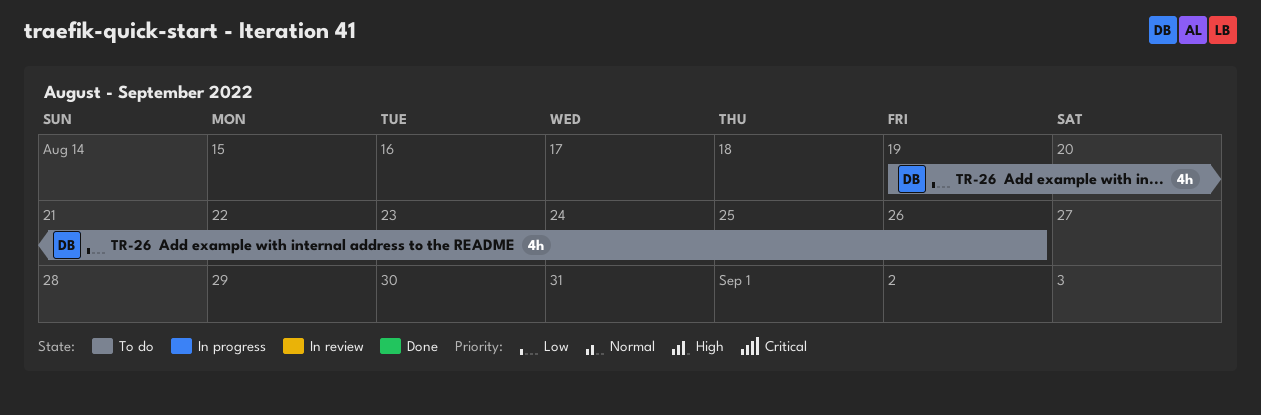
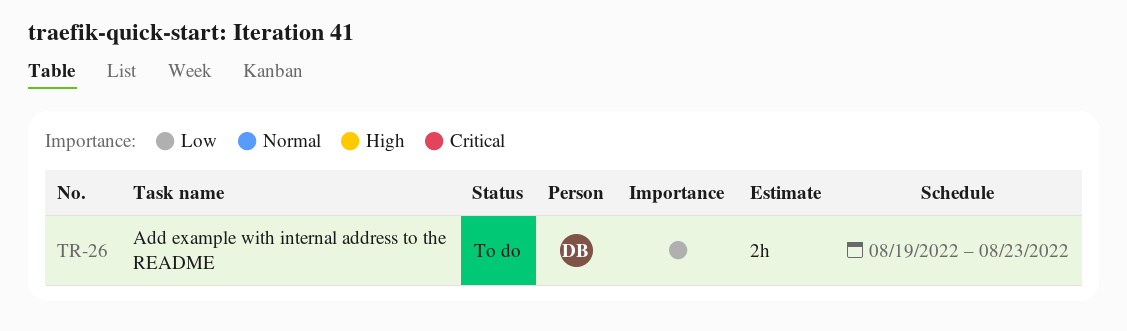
TR-26, estimate: 4h -> 2h
TR-26, due: Aug 26 -> Aug 23

